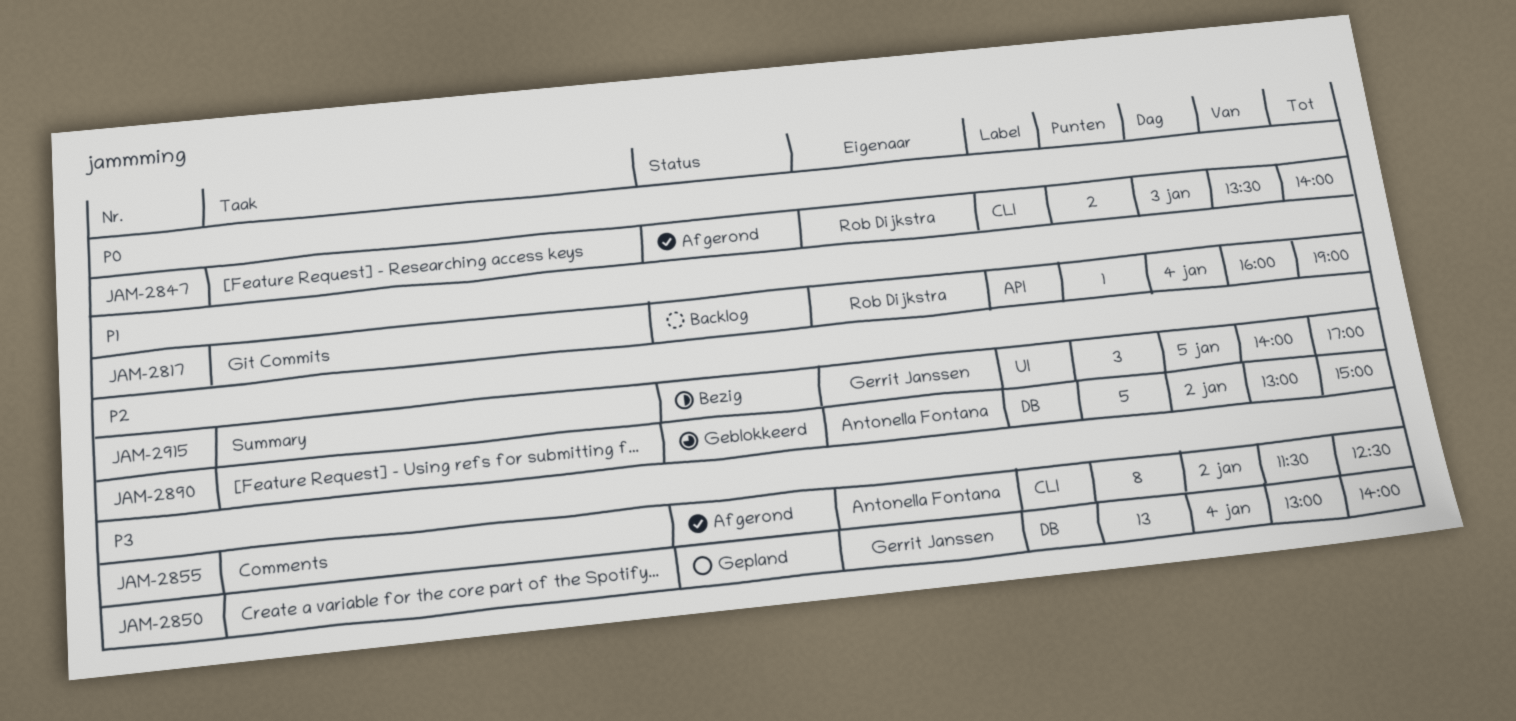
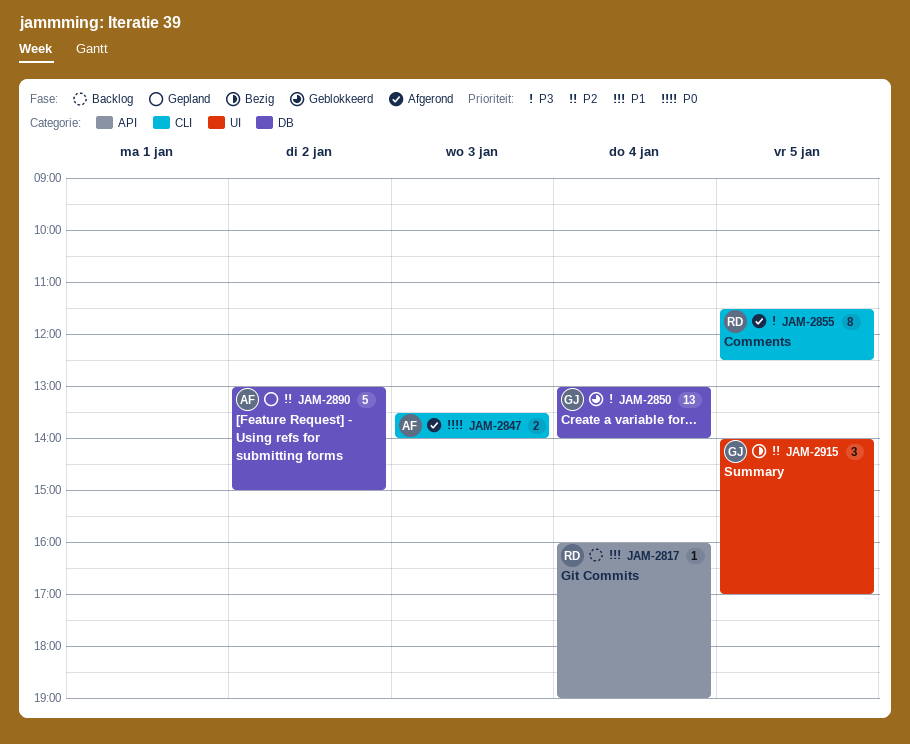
JAM-2847, owner: Rob Dijkstra -> Antonella Fontana
JAM-2850, status: Gepland -> Geblokkeerd
JAM-2855, owner: Antonella Fontana -> Rob Dijkstra
JAM-2855, day: Jan 2 -> Jan 5
JAM-2890, status: Geblokkeerd -> Gepland

